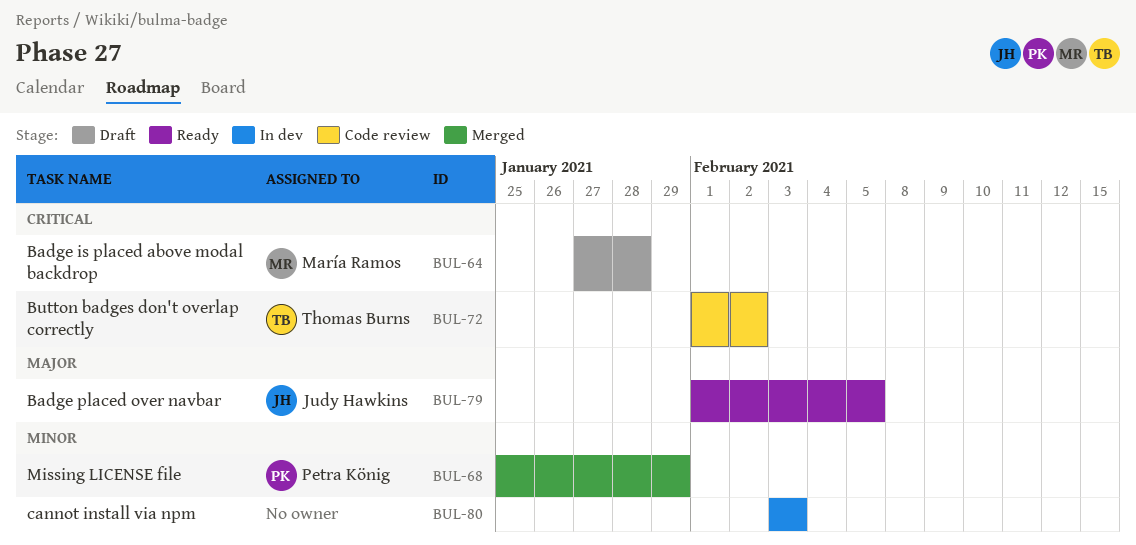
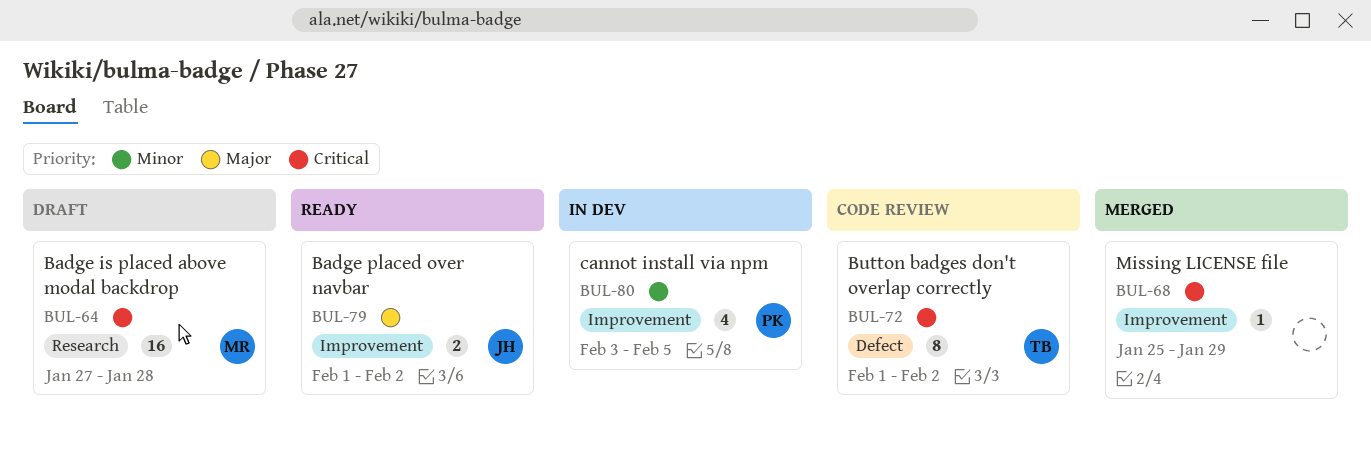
BUL-68, owner: Petra König -> none
BUL-68, priority: Minor -> Critical
BUL-79, due: Feb 5 -> Feb 2
BUL-80, owner: none -> Petra König
BUL-80, due: Feb 3 -> Feb 5

